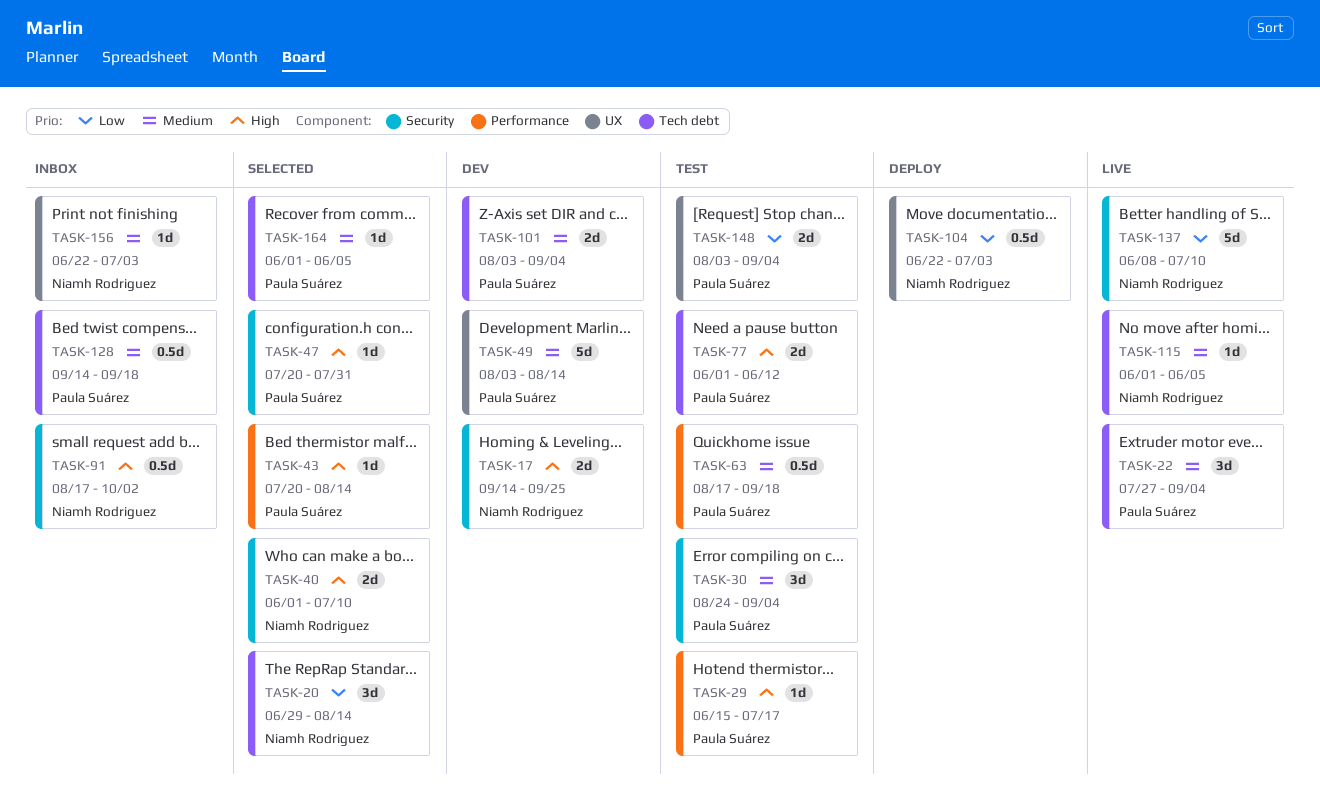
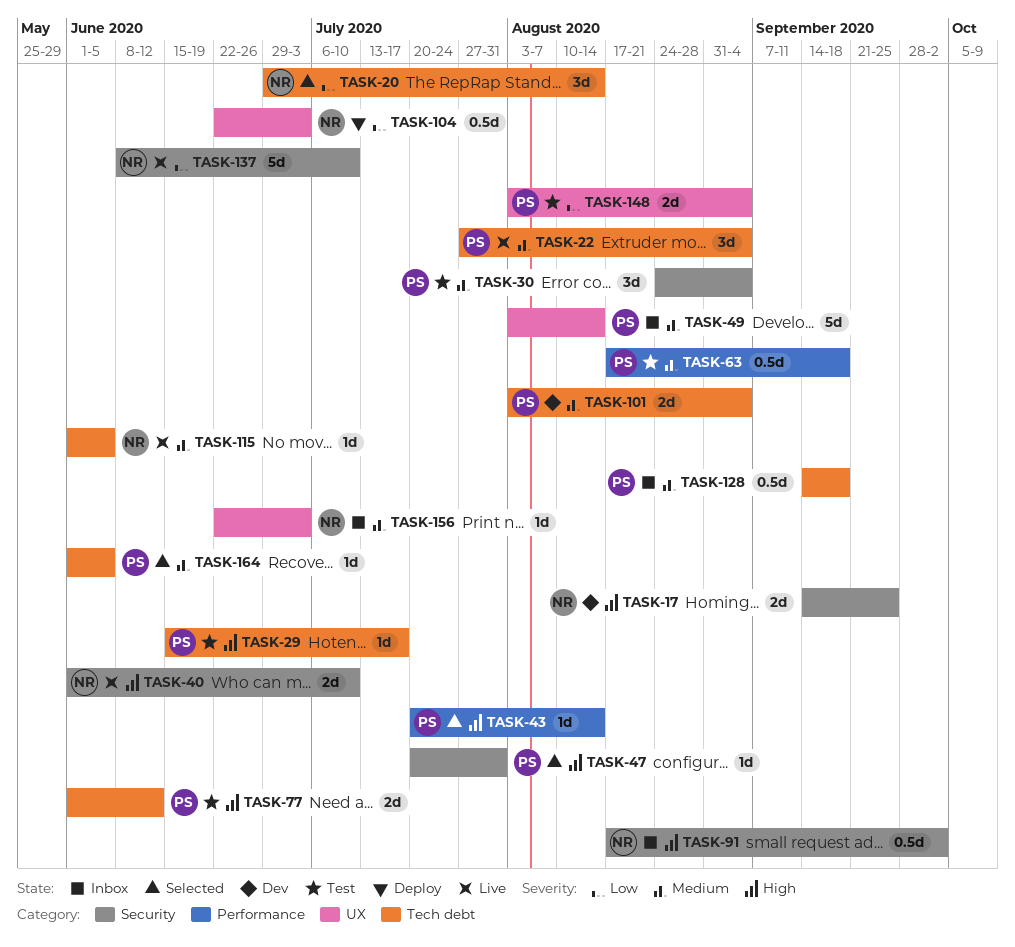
TASK-29, label: Performance -> Tech debt
TASK-40, status: Selected -> Live
TASK-49, status: Dev -> Inbox

